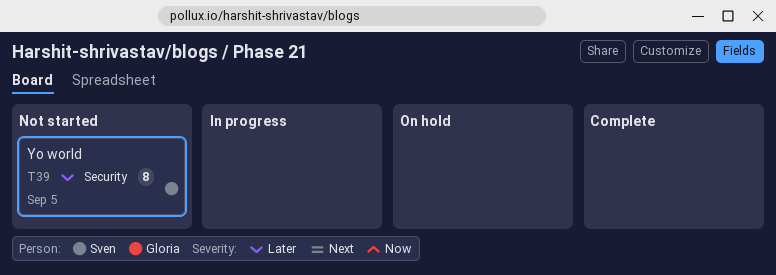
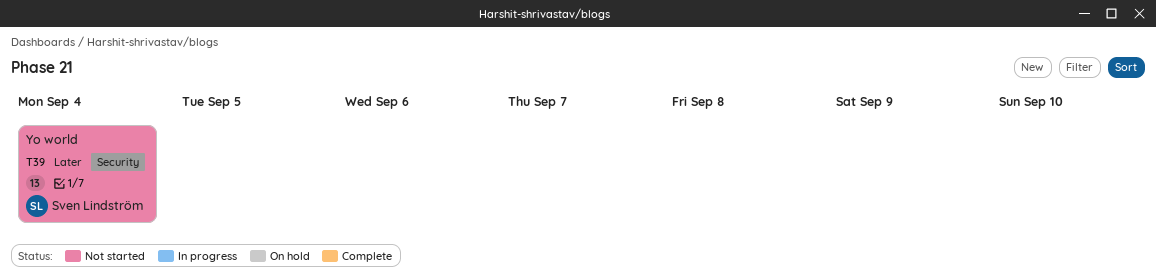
T39, estimate: 8 -> 13
T39, due: Sep 5 -> Sep 4

